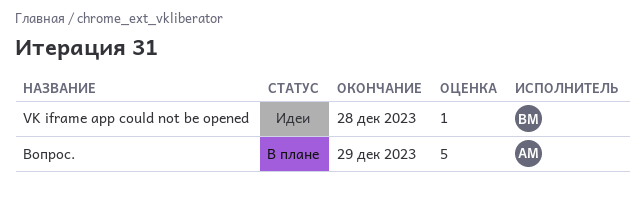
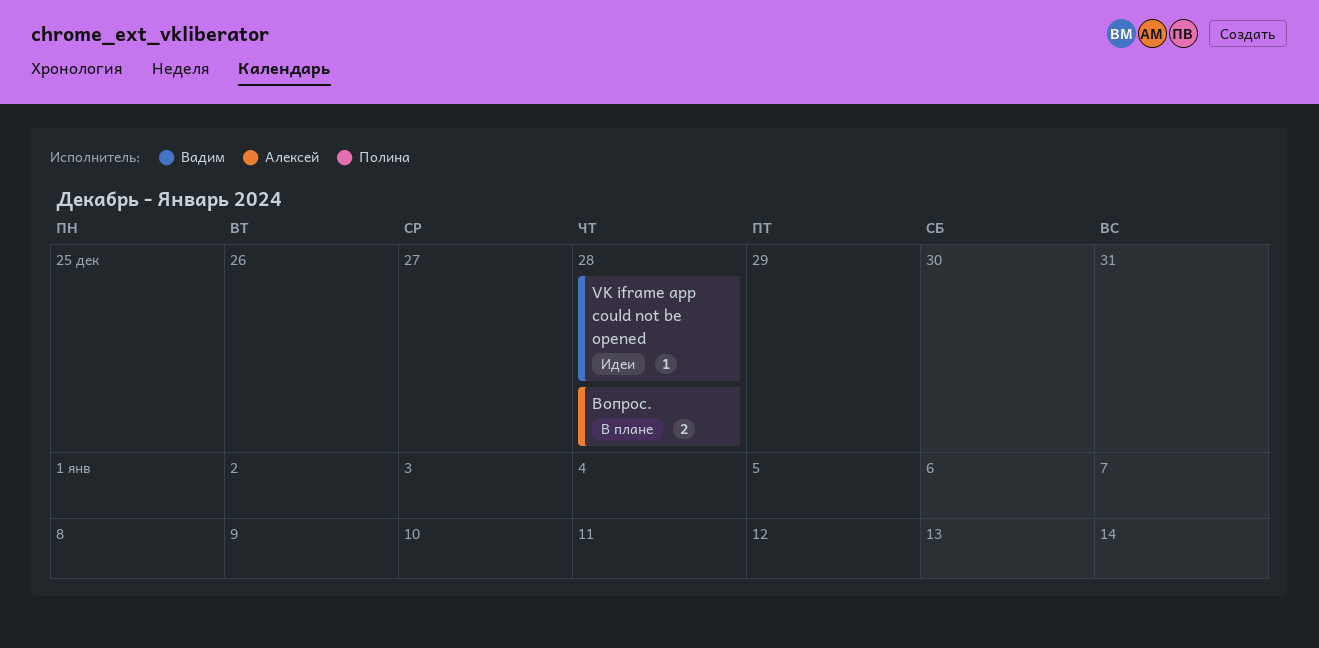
Вопрос., estimate: 5 -> 2
Вопрос., due: Dec 29 -> Dec 28

